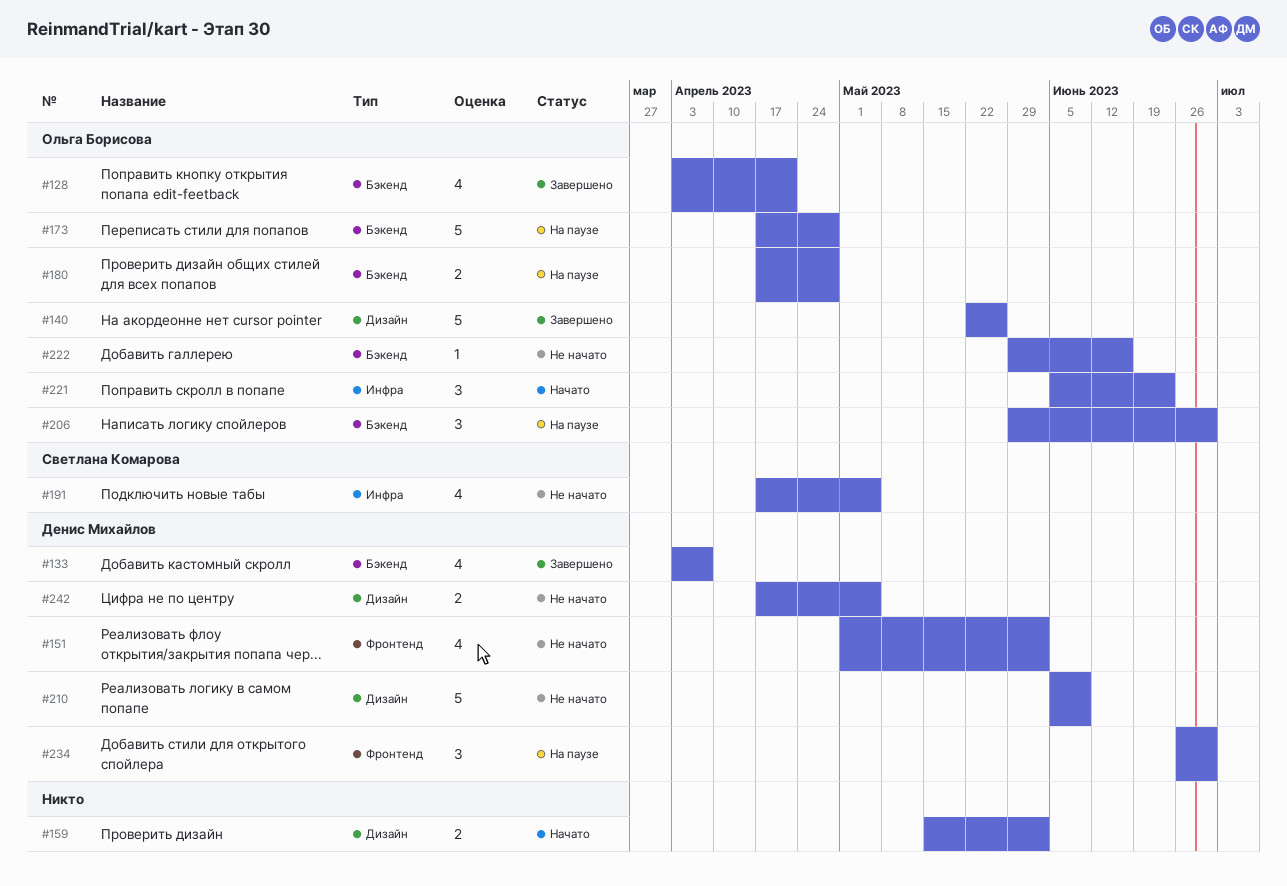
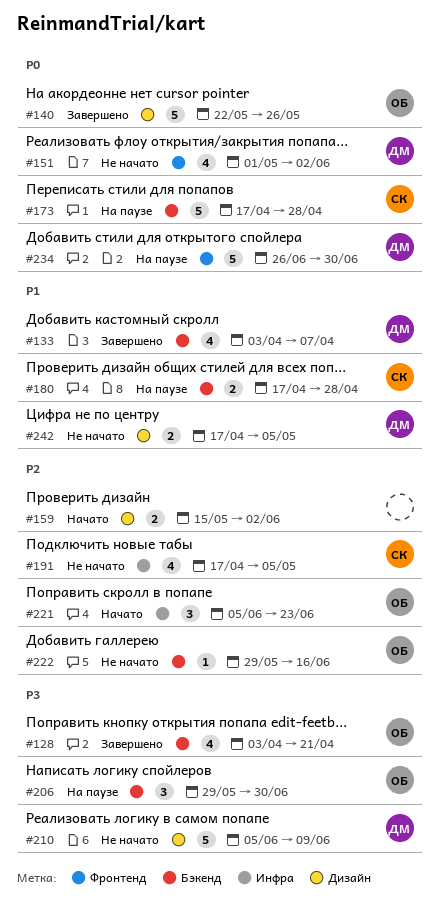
#173, owner: Ольга Борисова -> Светлана Комарова
#180, owner: Ольга Борисова -> Светлана Комарова
#234, estimate: 3 -> 5

